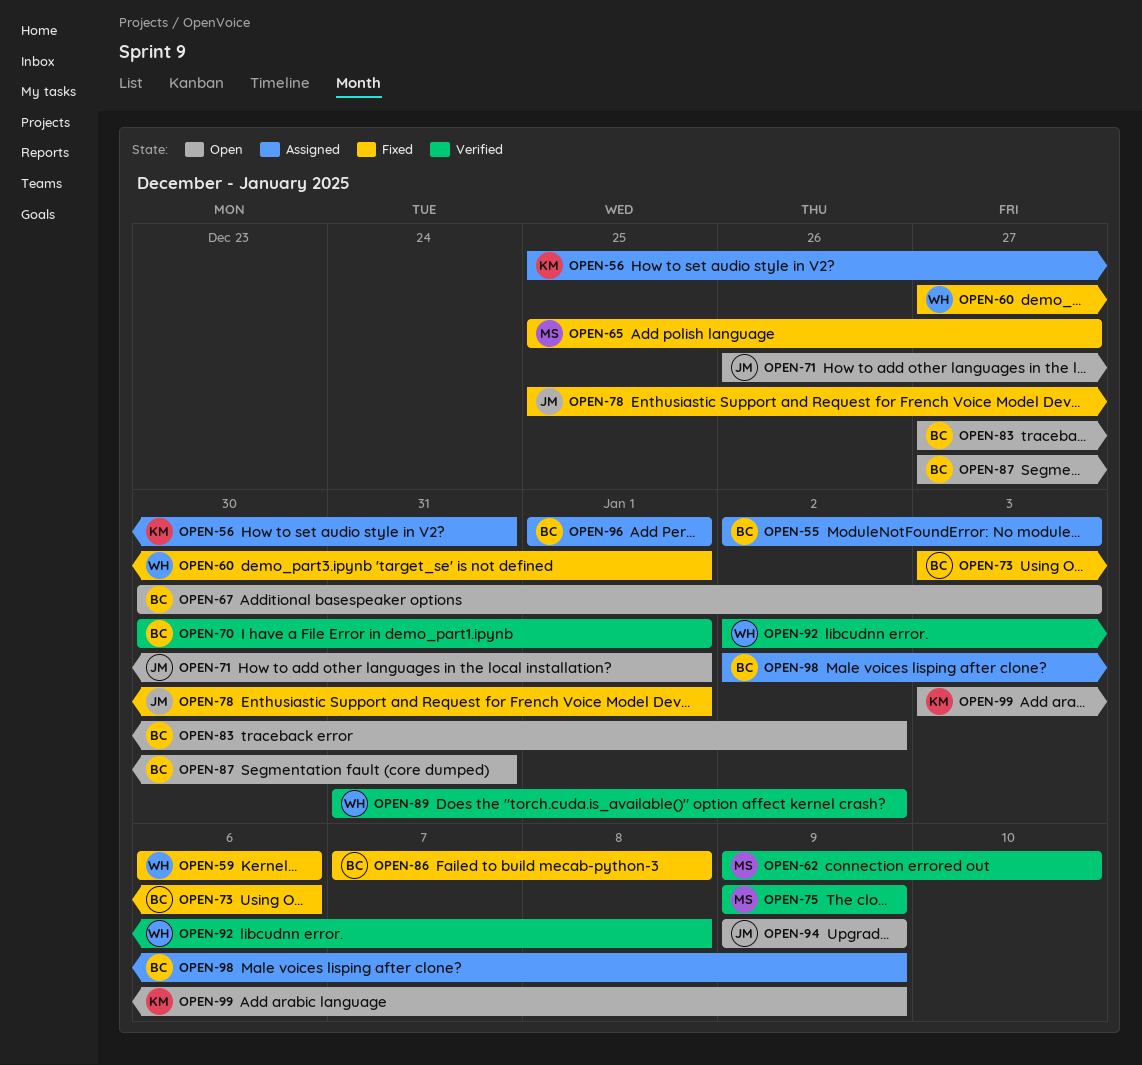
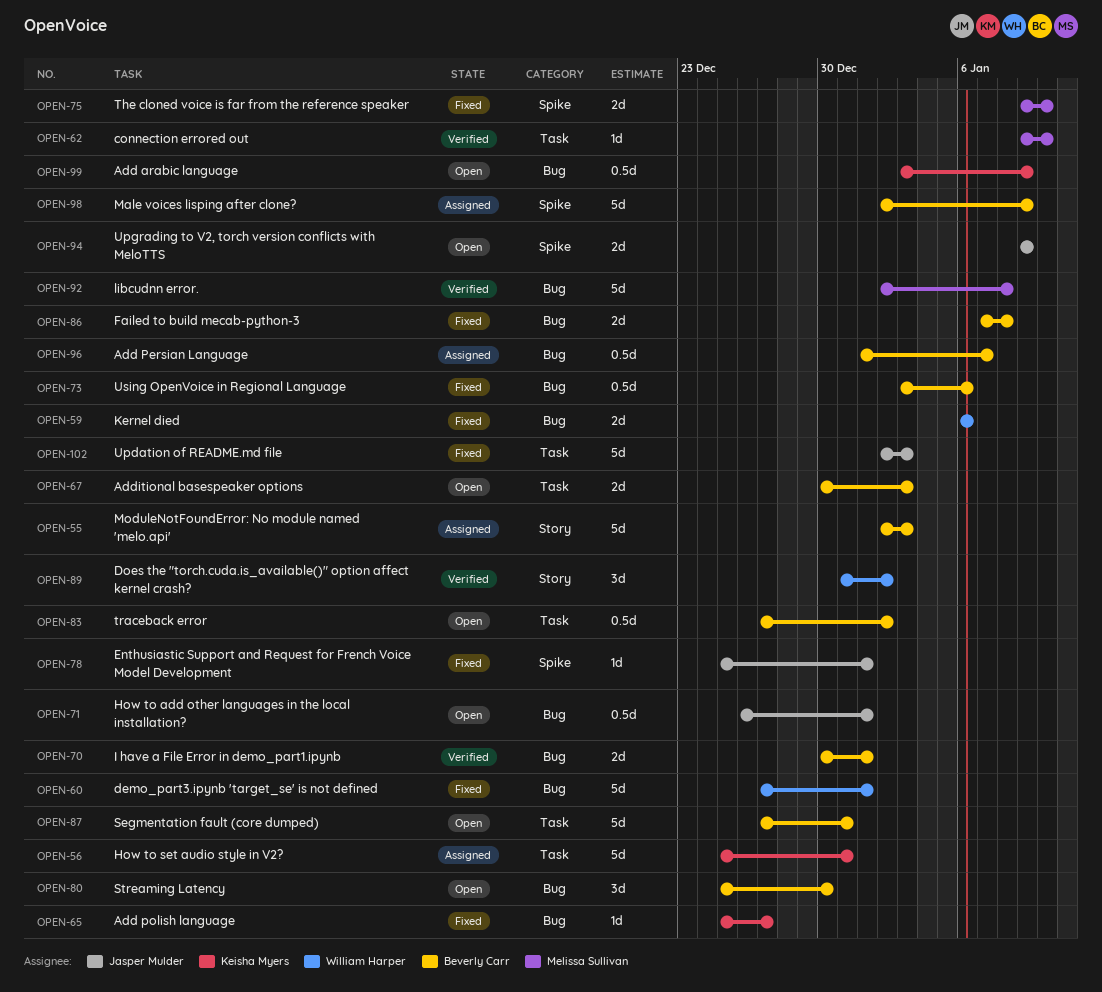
OPEN-65, owner: Melissa Sullivan -> Keisha Myers
OPEN-75, status: Verified -> Fixed
OPEN-75, due: Jan 9 -> Jan 10
OPEN-80: none -> present
OPEN-92, owner: William Harper -> Melissa Sullivan
OPEN-96, due: Jan 1 -> Jan 7
OPEN-102: none -> present

